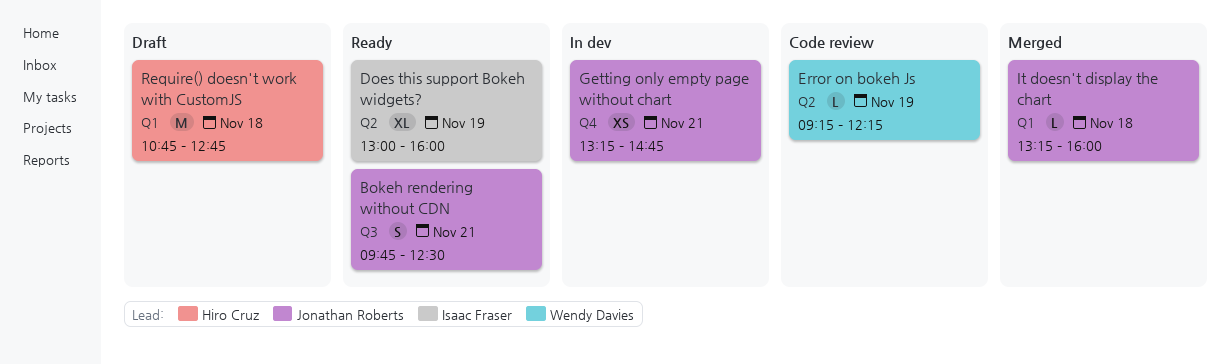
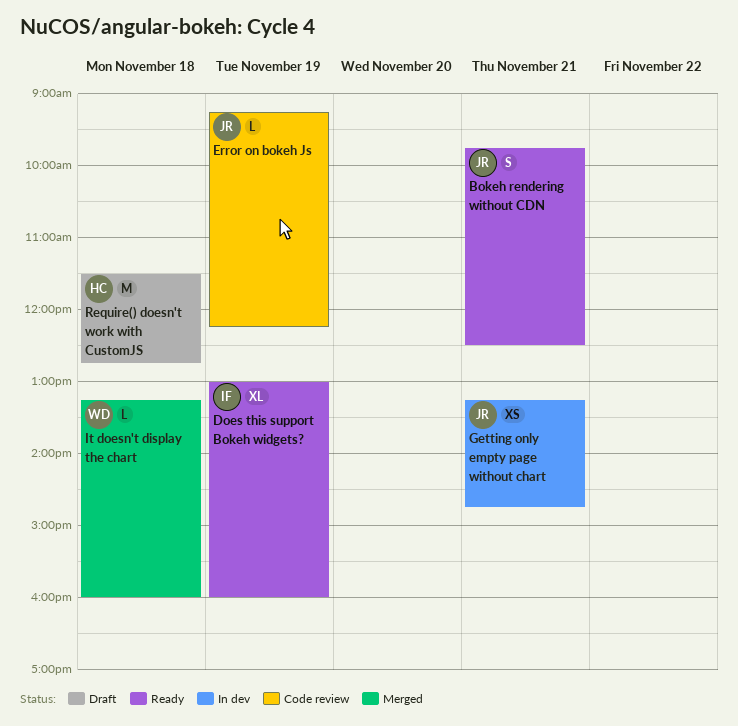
Error on bokeh Js, owner: Wendy Davies -> Jonathan Roberts
It doesn't display the chart, owner: Jonathan Roberts -> Wendy Davies
Require() doesn't work with CustomJS, begins: 10:45 -> 11:30

